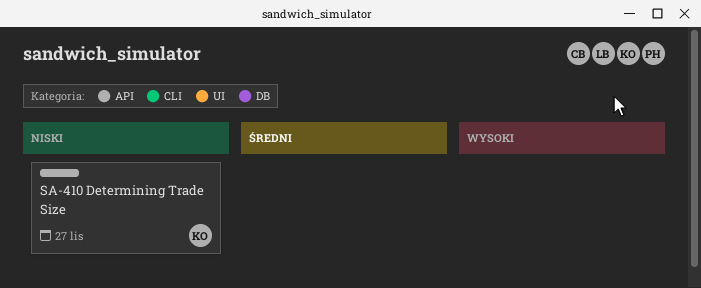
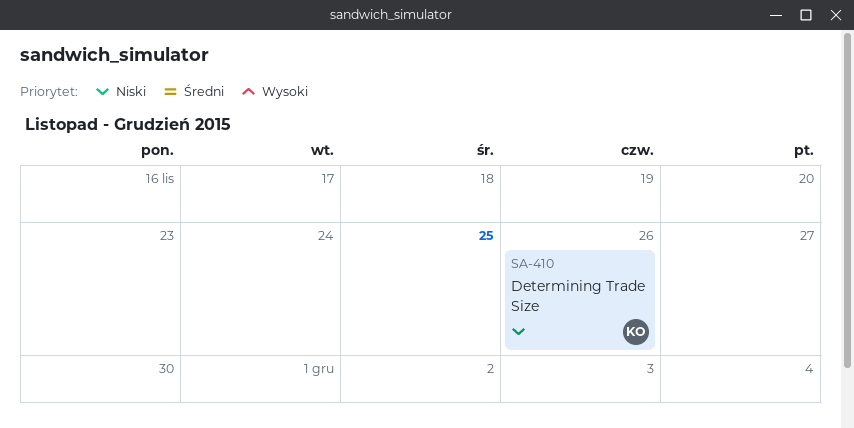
SA-410, due: Nov 27 -> Nov 26

